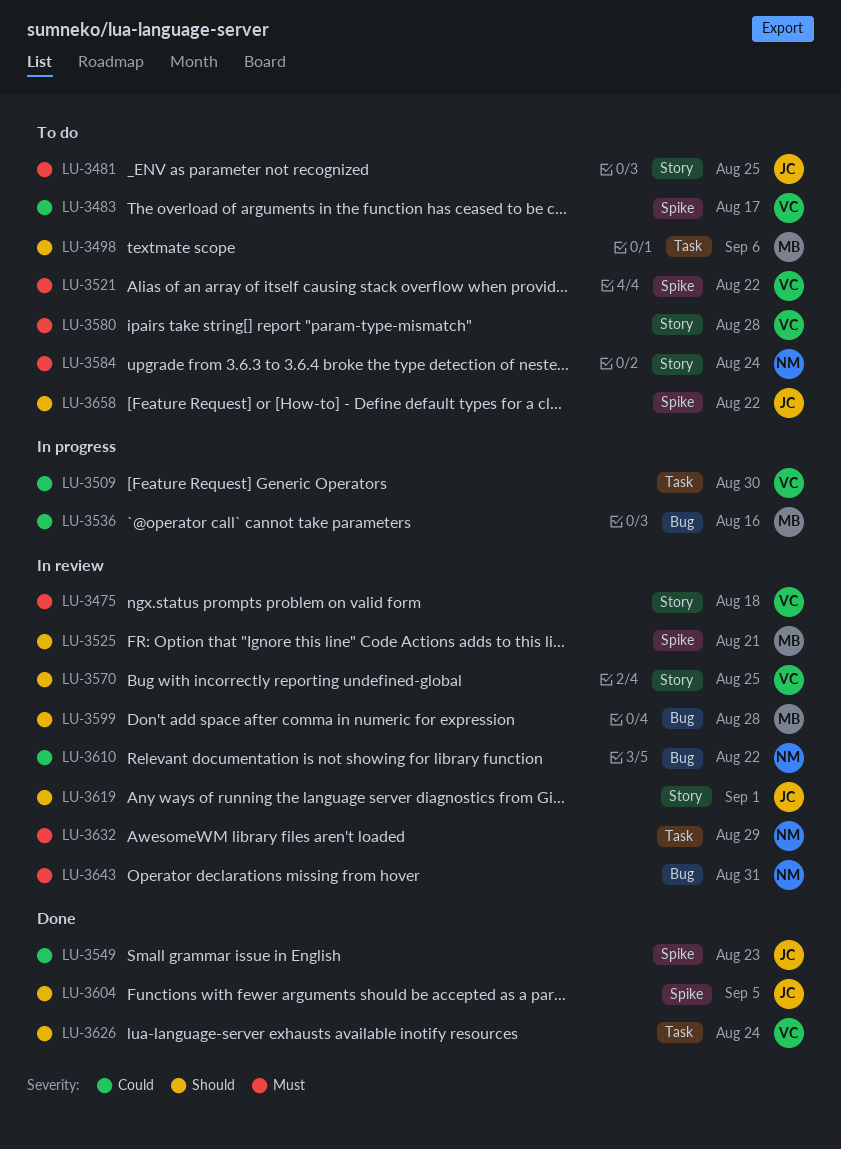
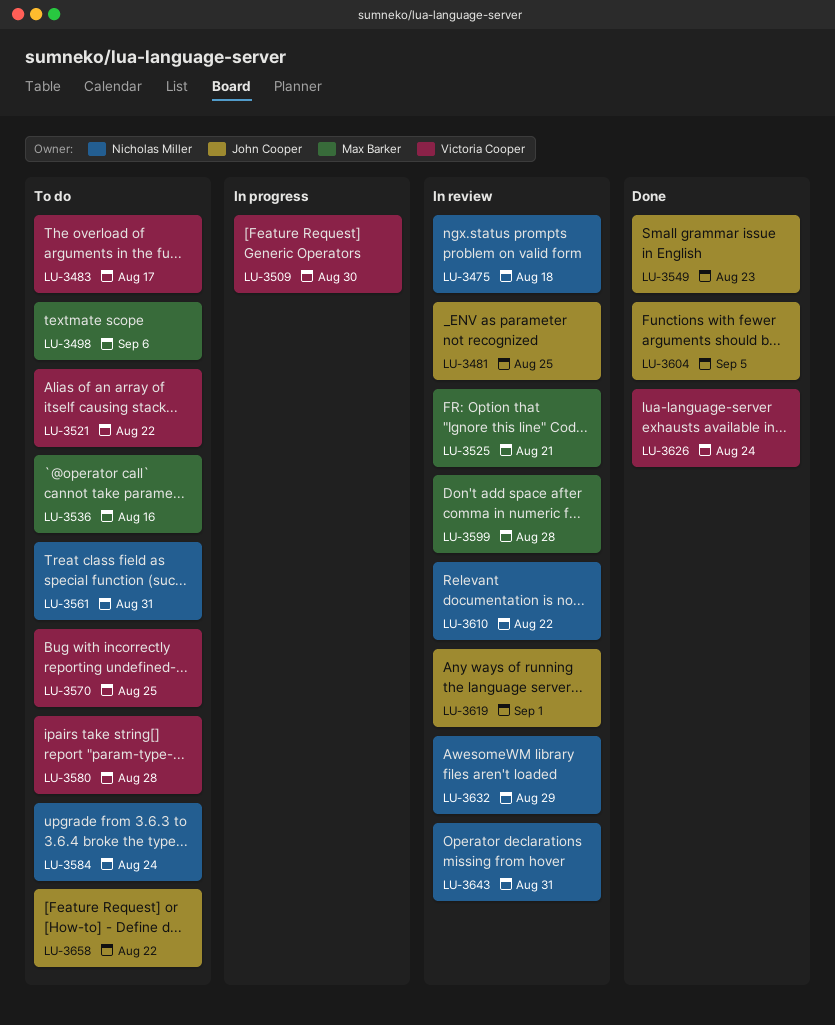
LU-3475, owner: Victoria Cooper -> Nicholas Miller
LU-3481, status: To do -> In review
LU-3536, status: In progress -> To do
LU-3561: none -> present
LU-3570, status: In review -> To do

